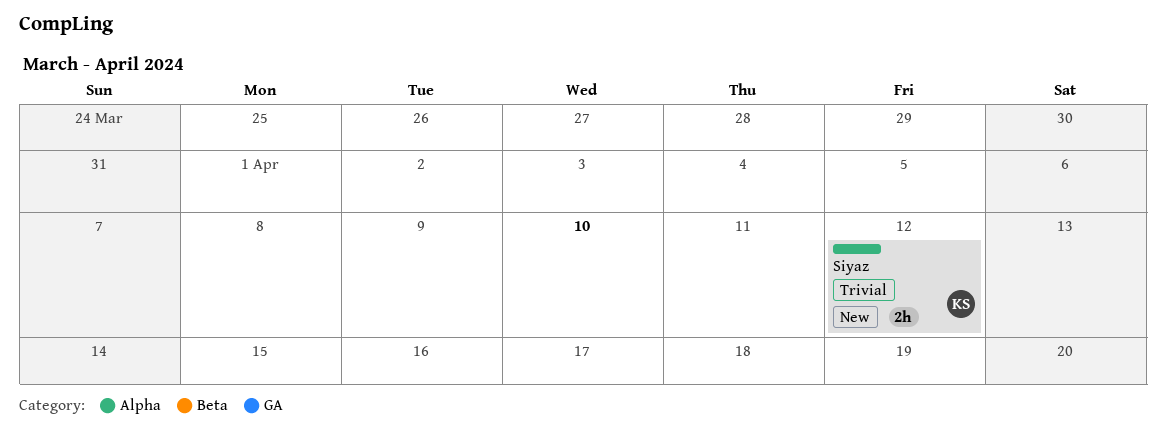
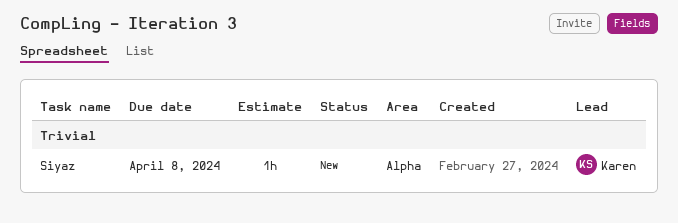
Siyaz, estimate: 2h -> 1h
Siyaz, due: Apr 12 -> Apr 8

